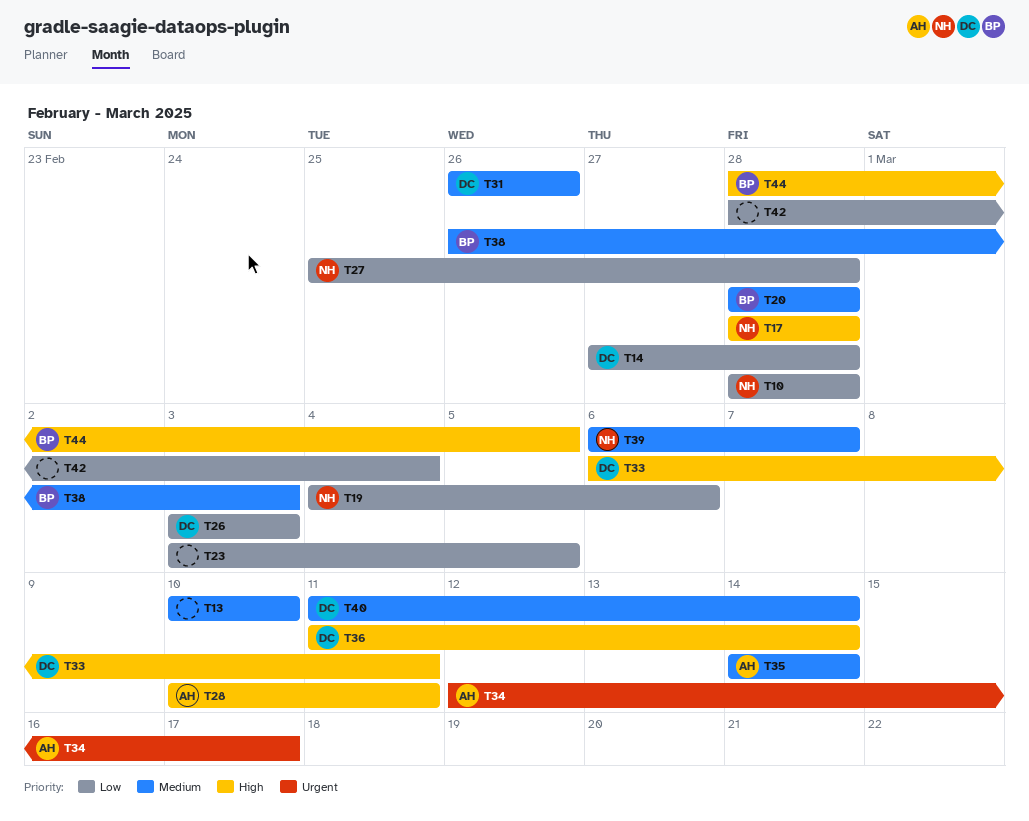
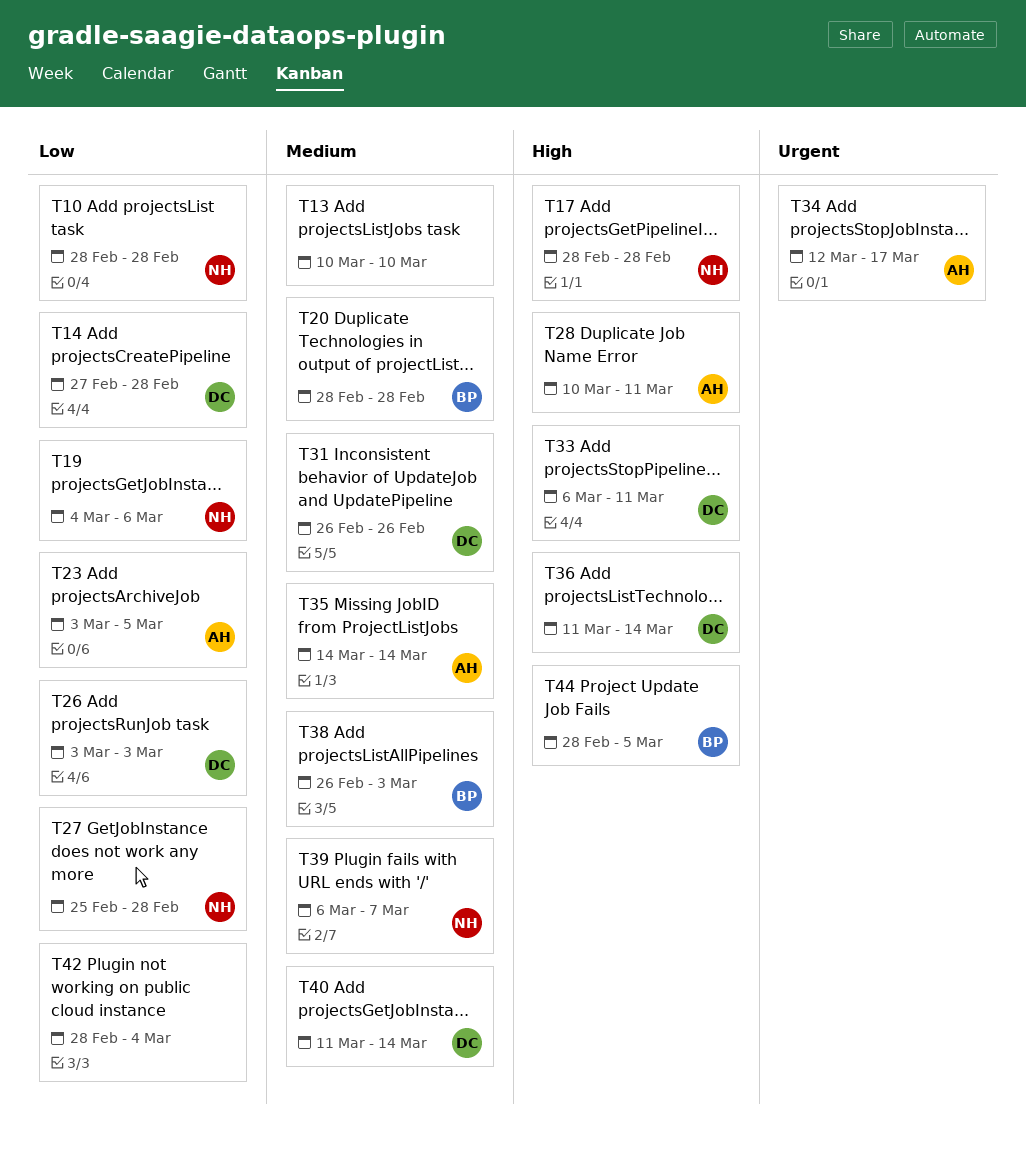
T23, owner: none -> AH

